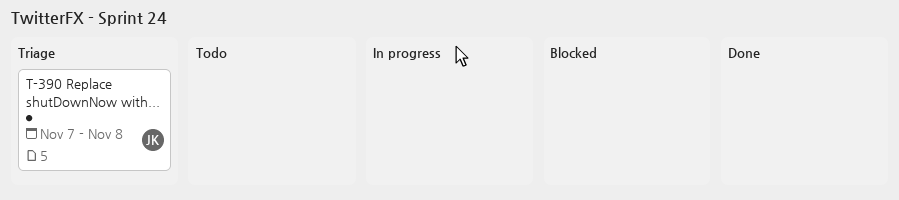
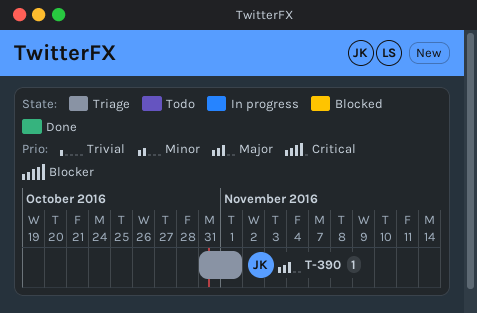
T-390, start: Nov 7 -> Oct 31
T-390, due: Nov 8 -> Nov 1

